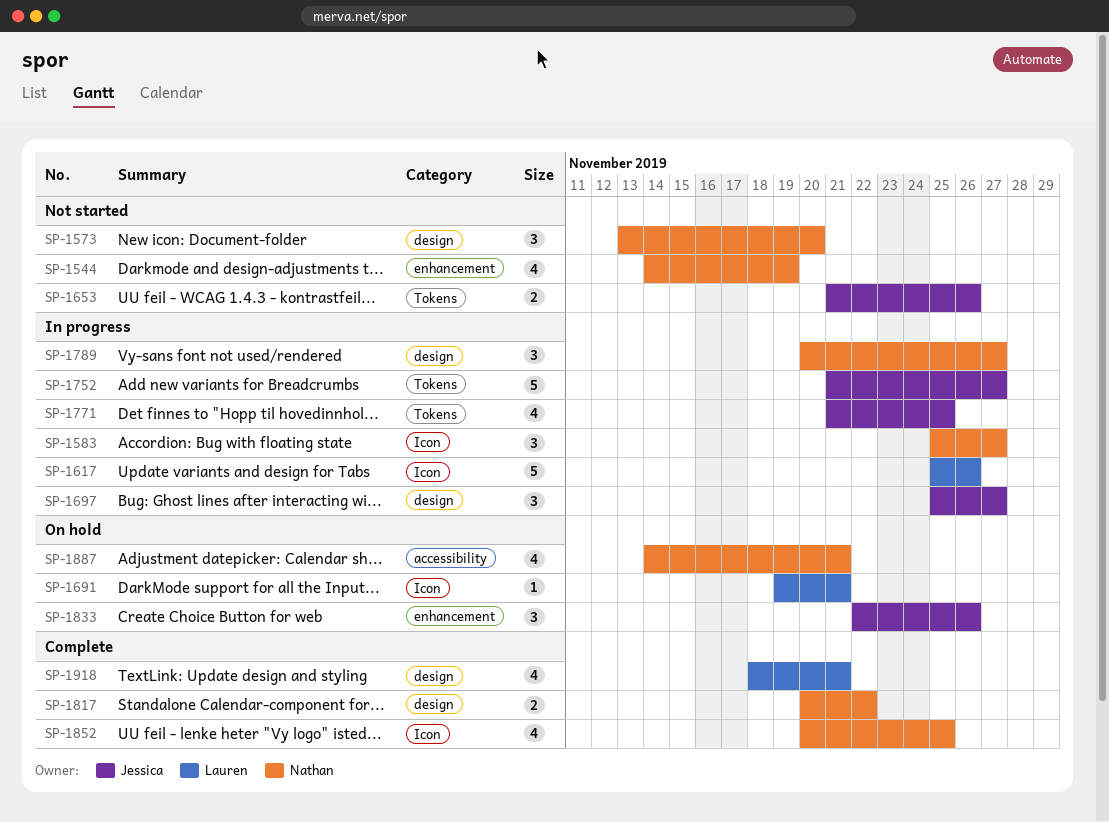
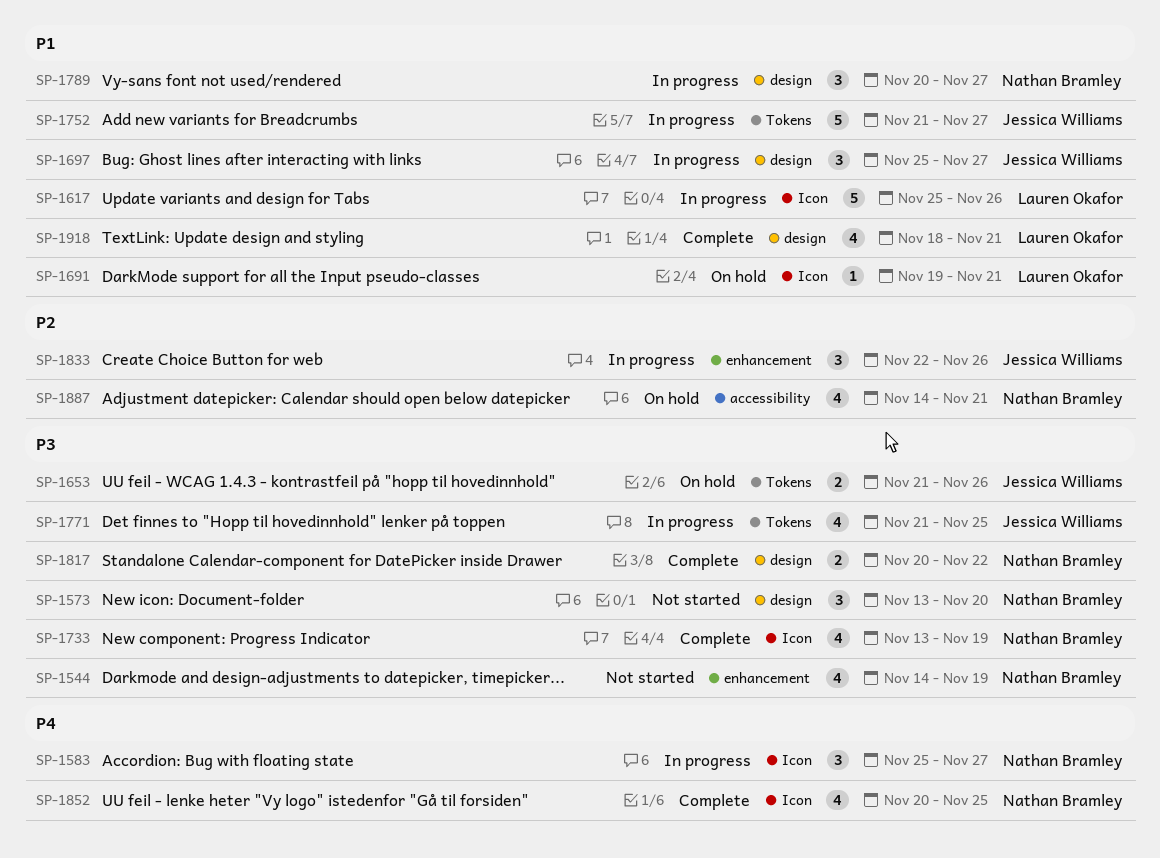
SP-1653, status: Not started -> On hold
SP-1733: none -> present
SP-1833, status: On hold -> In progress

